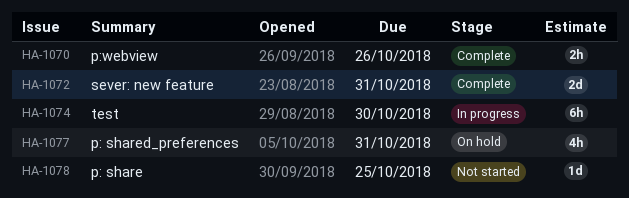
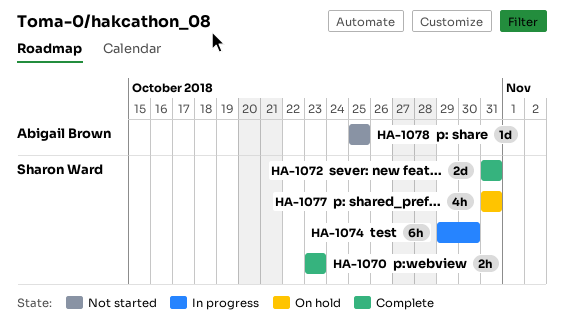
HA-1070, due: Oct 26 -> Oct 23

